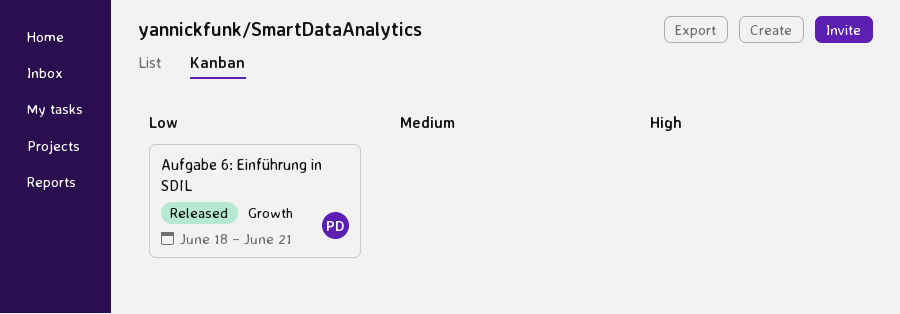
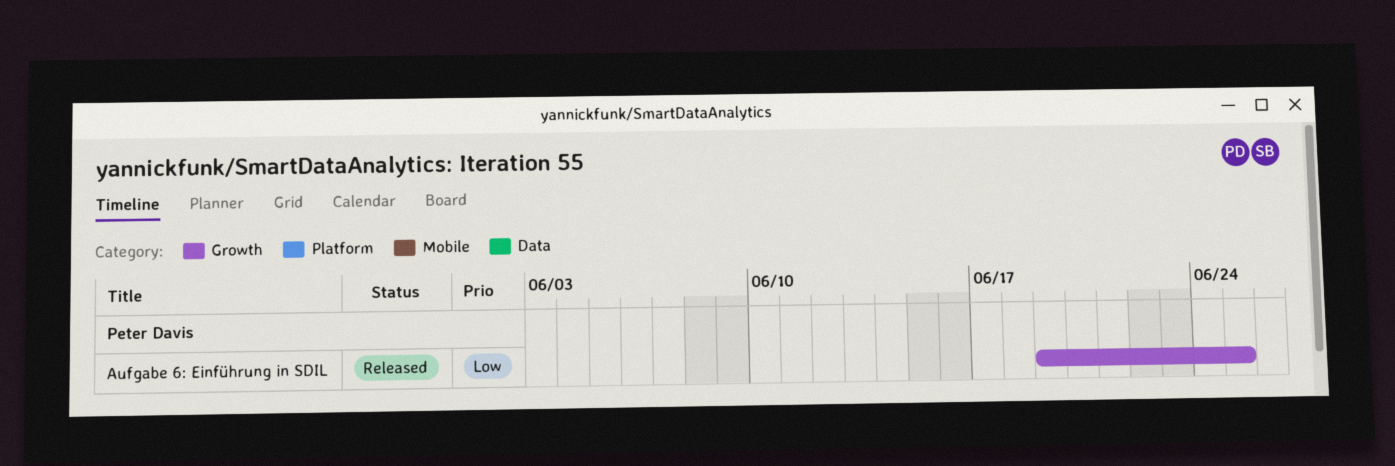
Aufgabe 6: Einführung in SDIL, start: Jun 18 -> Jun 19
Aufgabe 6: Einführung in SDIL, due: Jun 21 -> Jun 25

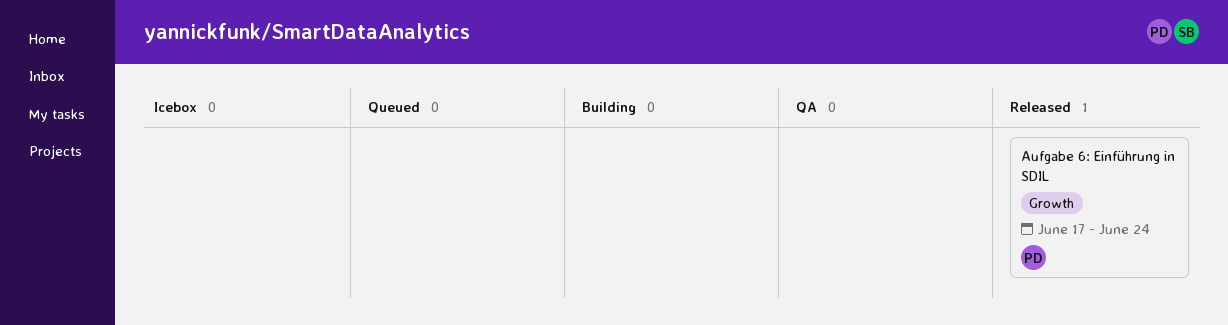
Aufgabe 6: Einführung in SDIL, start: Jun 19 -> Jun 17
Aufgabe 6: Einführung in SDIL, due: Jun 25 -> Jun 24

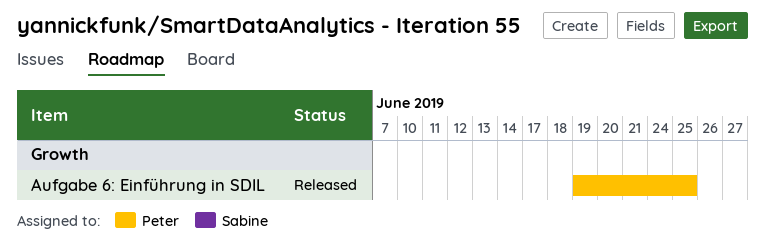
Aufgabe 6: Einführung in SDIL, start: Jun 17 -> Jun 19
Aufgabe 6: Einführung in SDIL, due: Jun 24 -> Jun 25

